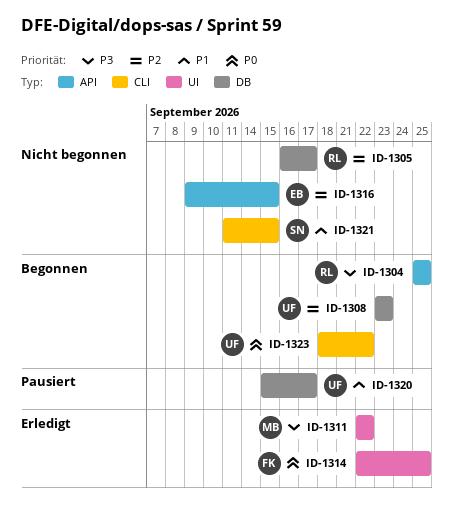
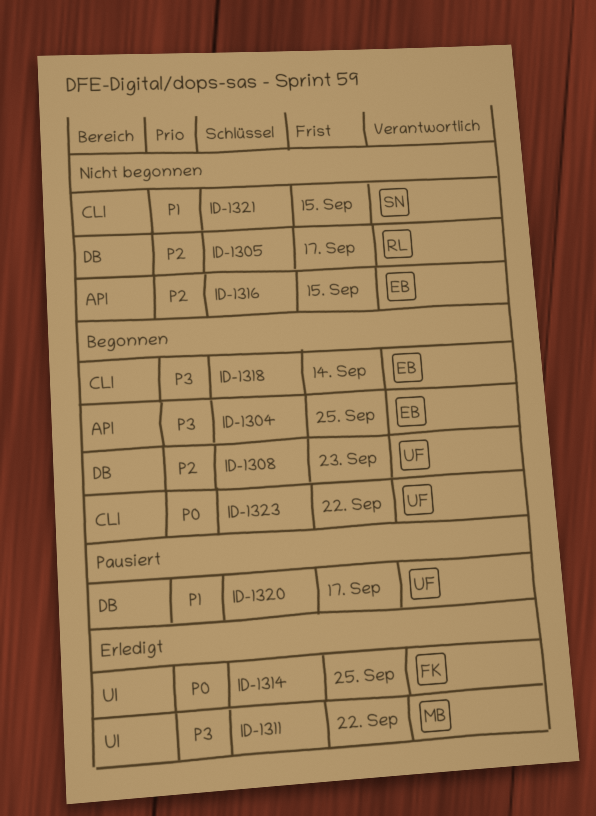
ID-1304, owner: RL -> EB
ID-1318: none -> present

